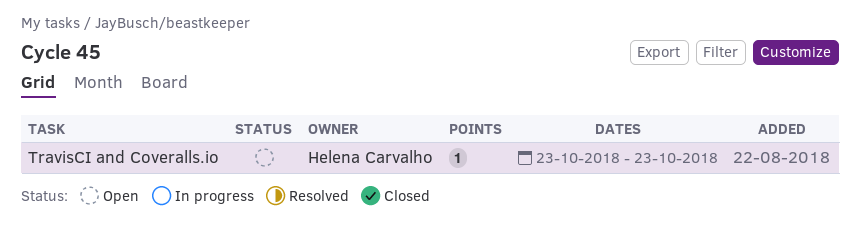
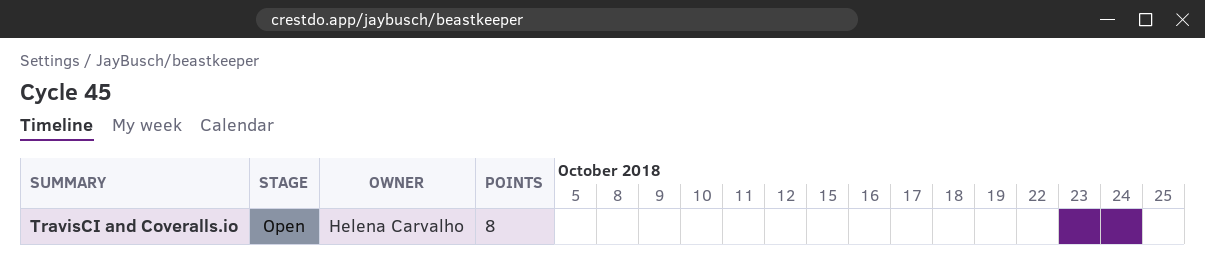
TravisCI and Coveralls.io, estimate: 1 -> 8
TravisCI and Coveralls.io, due: Oct 23 -> Oct 24

